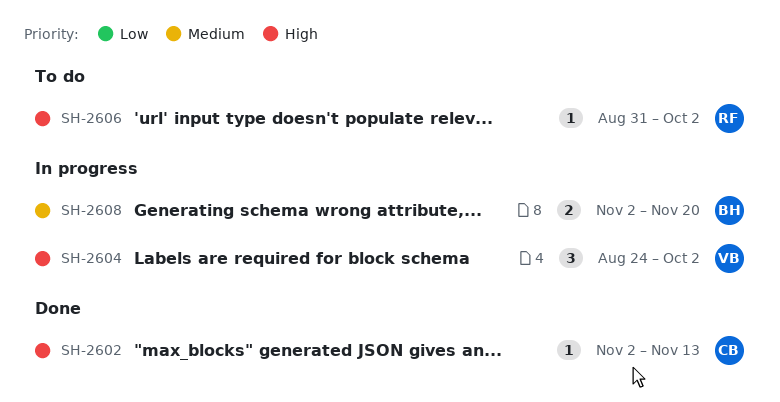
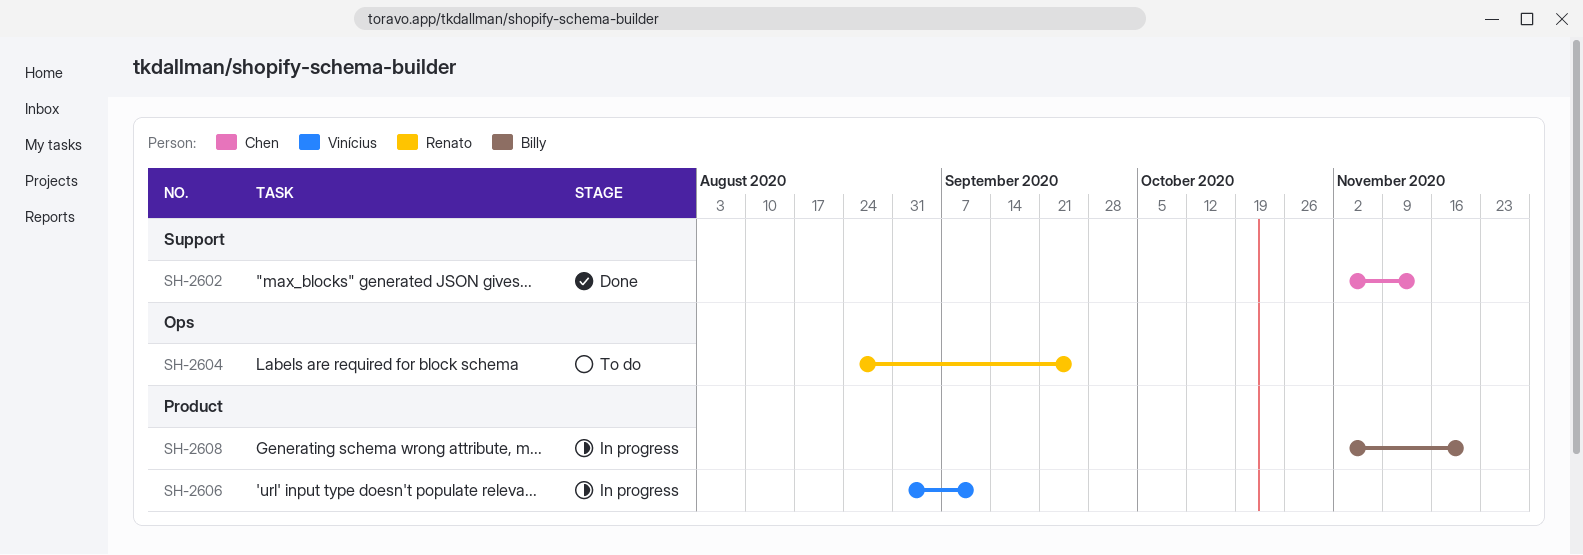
SH-2604, status: In progress -> To do
SH-2604, owner: Vinícius -> Renato
SH-2604, due: Oct 2 -> Sep 25
SH-2606, status: To do -> In progress
SH-2606, owner: Renato -> Vinícius
SH-2606, due: Oct 2 -> Sep 11

